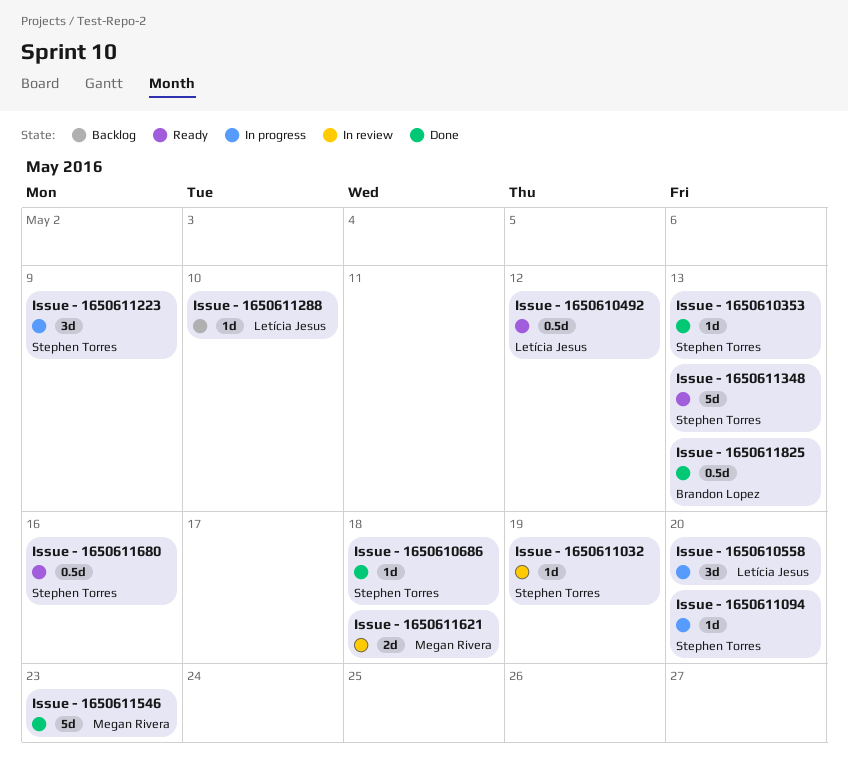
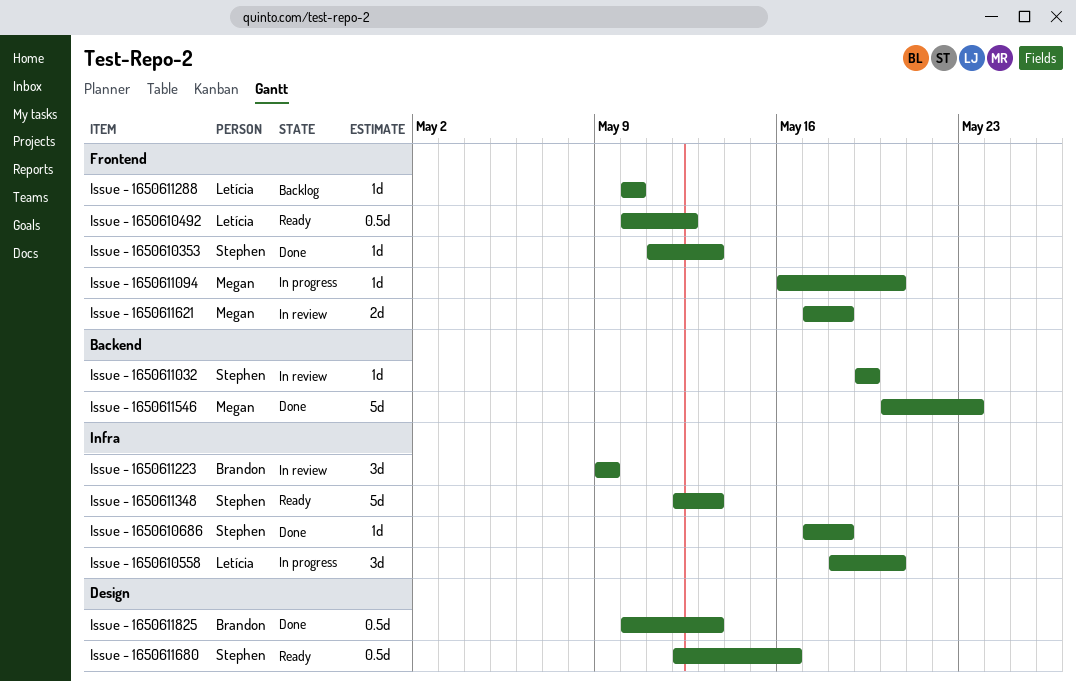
Issue - 1650611094, owner: Stephen Torres -> Megan Rivera
Issue - 1650611223, status: In progress -> In review
Issue - 1650611223, owner: Stephen Torres -> Brandon Lopez

